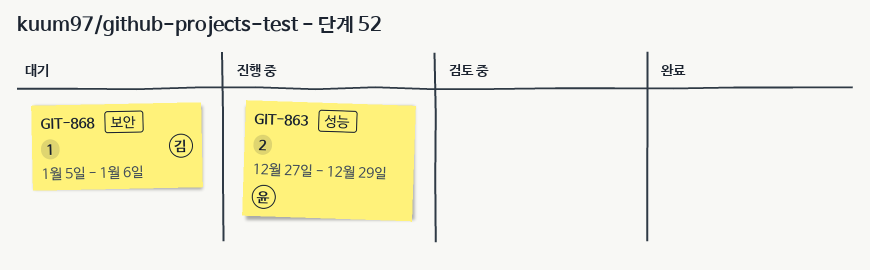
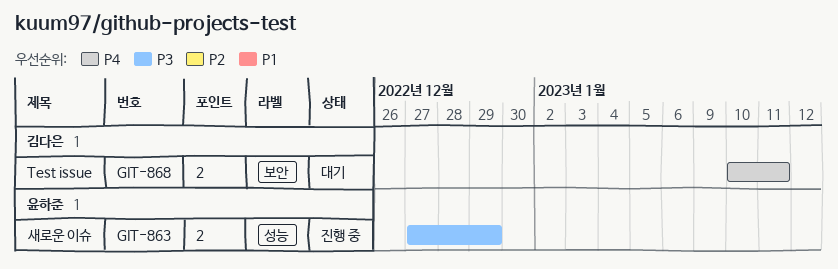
GIT-868, estimate: 1 -> 2
GIT-868, start: Jan 5 -> Jan 10
GIT-868, due: Jan 6 -> Jan 11

